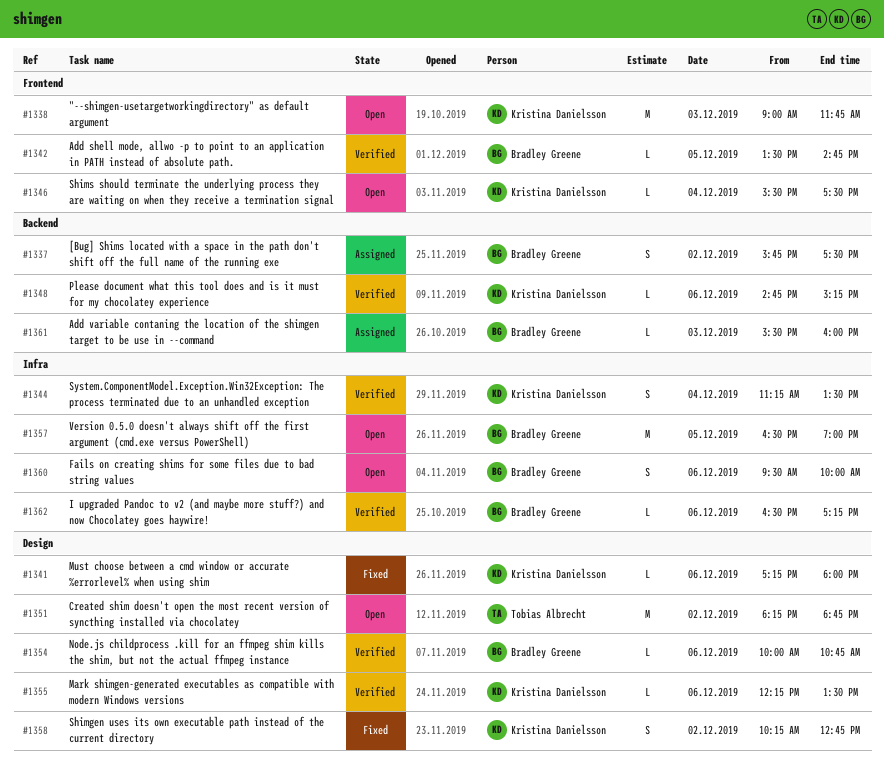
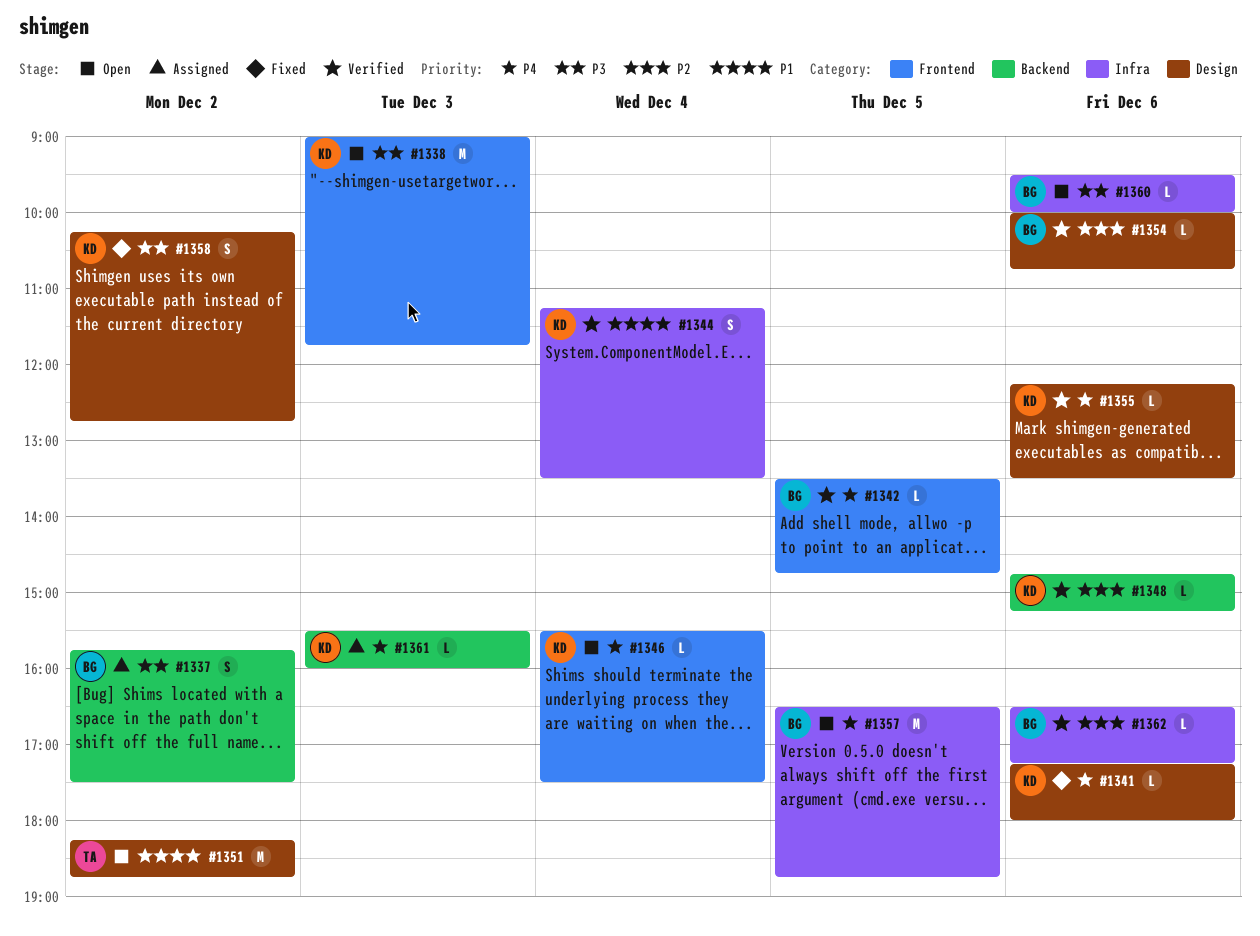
#1357, ends: 19:00 -> 18:45
#1360, estimate: S -> L
#1361, owner: Bradley Greene -> Kristina Danielsson

